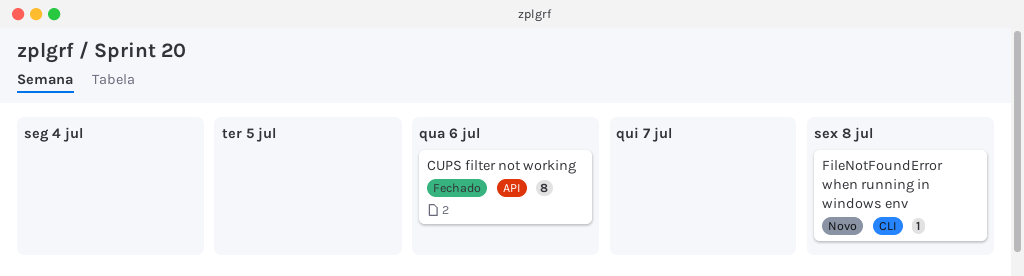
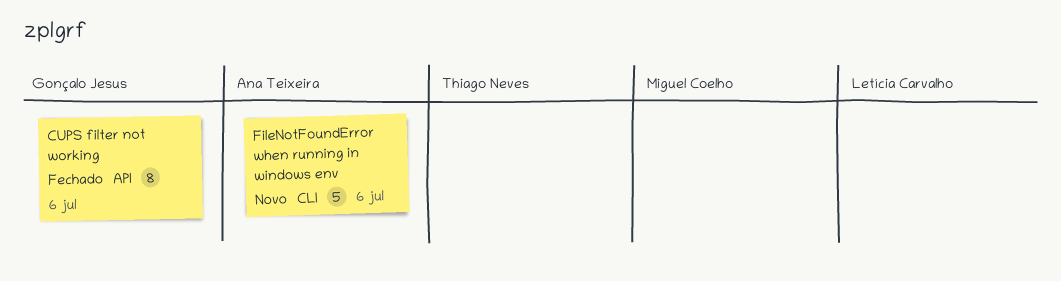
FileNotFoundError when running in windows env, estimate: 1 -> 5
FileNotFoundError when running in windows env, due: Jul 8 -> Jul 6

